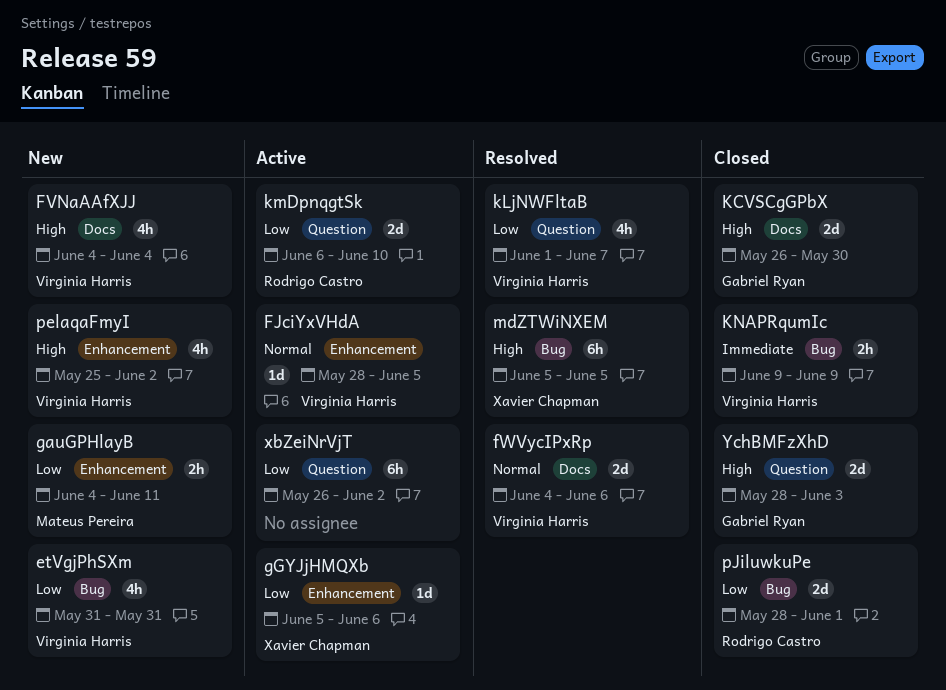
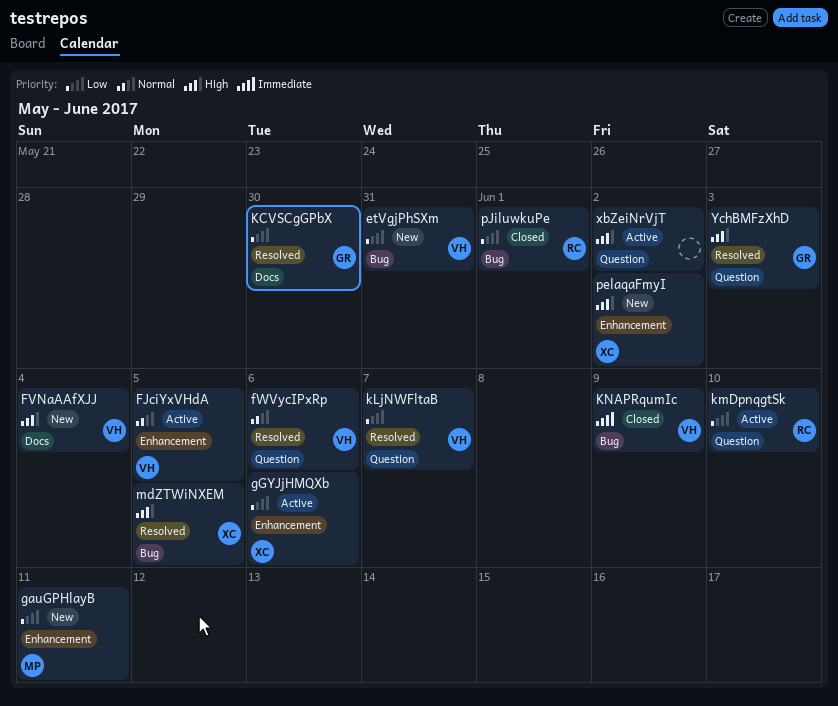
fWVycIPxRp, label: Docs -> Question
KCVSCgGPbX, status: Closed -> Resolved
KCVSCgGPbX, priority: High -> Low
pelaqaFmyI, owner: Virginia Harris -> Xavier Chapman
xbZeiNrVjT, priority: Low -> High
YchBMFzXhD, status: Closed -> Resolved

